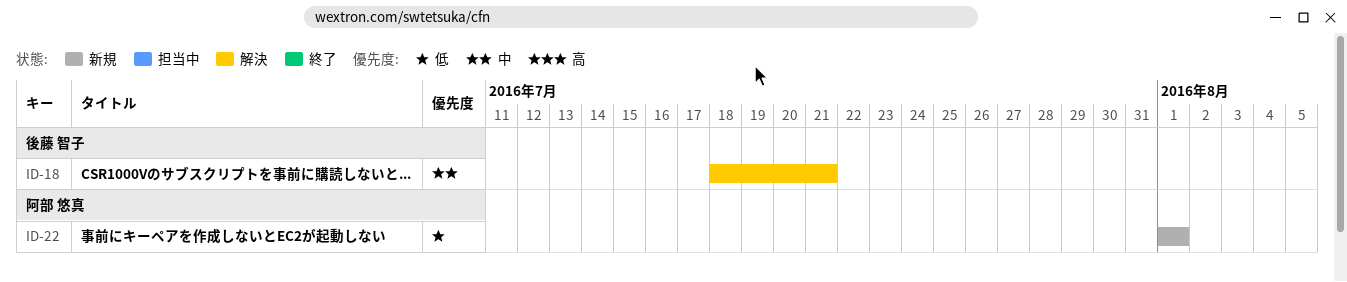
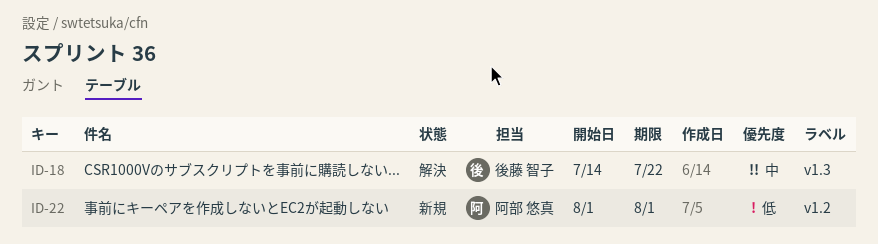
ID-18, start: Jul 18 -> Jul 14
ID-18, due: Jul 21 -> Jul 22

